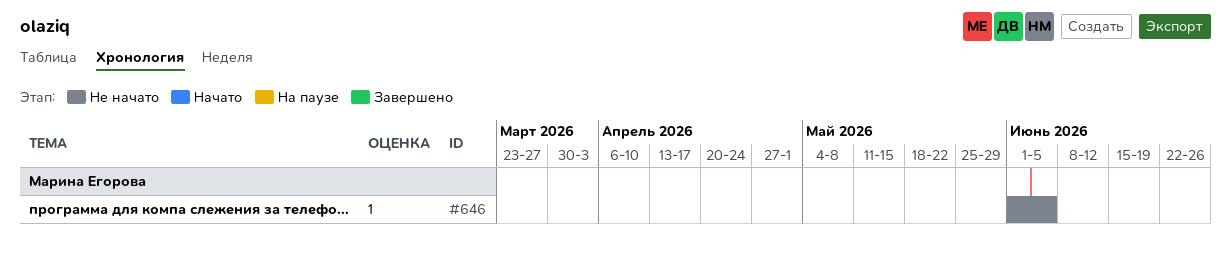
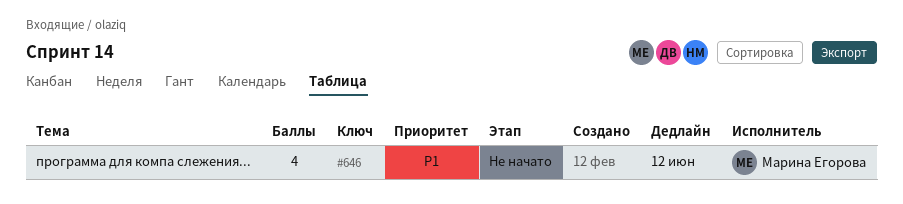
#646, estimate: 1 -> 4
#646, due: Jun 5 -> Jun 12

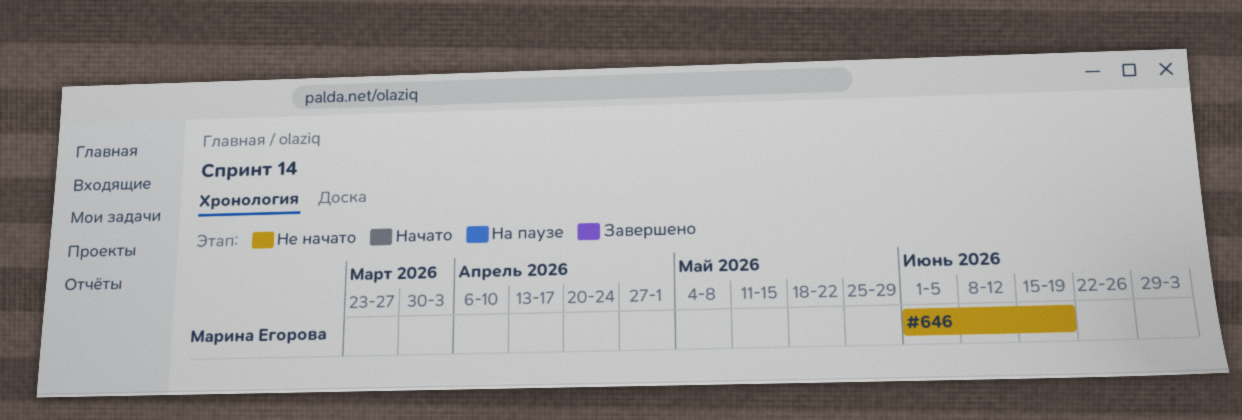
#646, due: Jun 12 -> Jun 19

